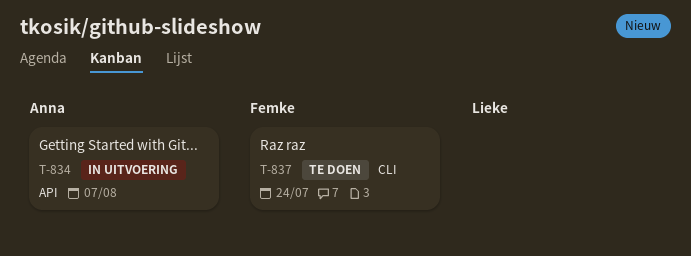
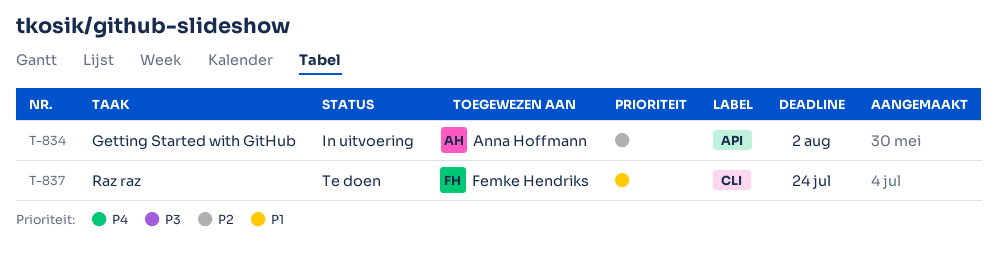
T-834, due: Aug 7 -> Aug 2

